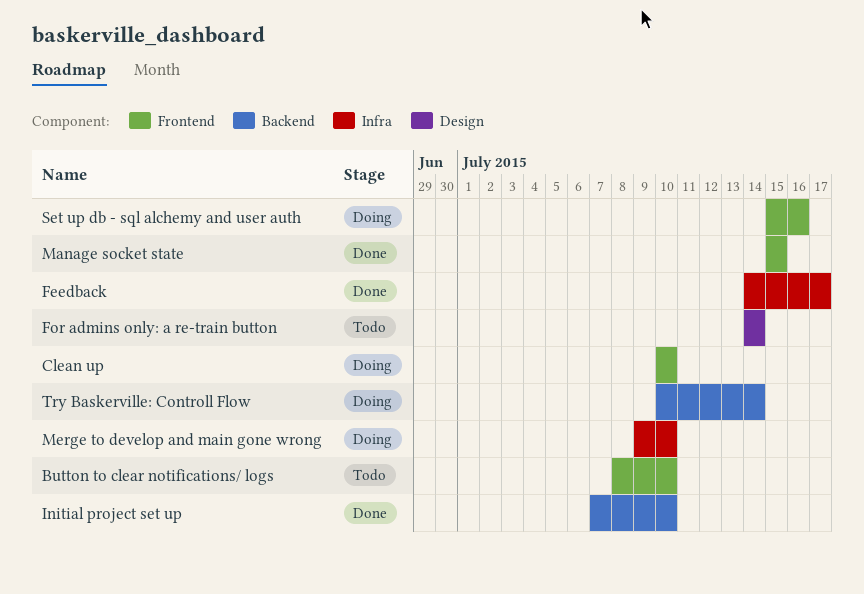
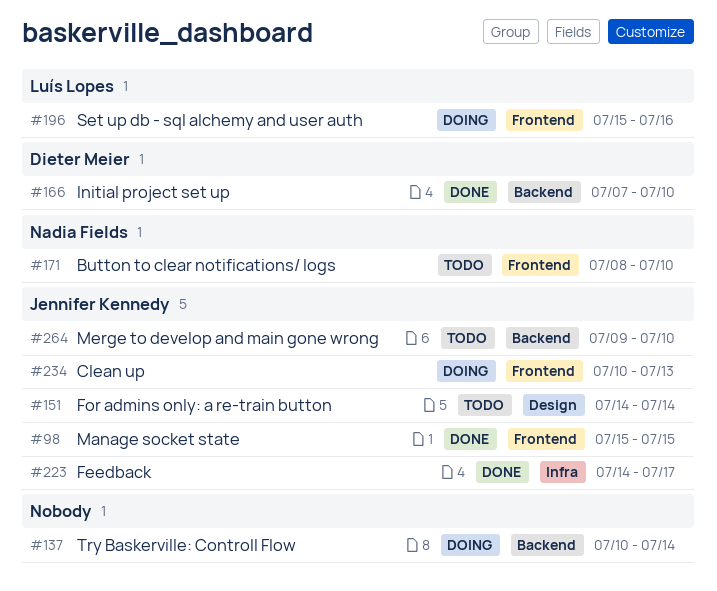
Clean up, due: Jul 10 -> Jul 13
Merge to develop and main gone wrong, status: Doing -> Todo
Merge to develop and main gone wrong, label: Infra -> Backend

